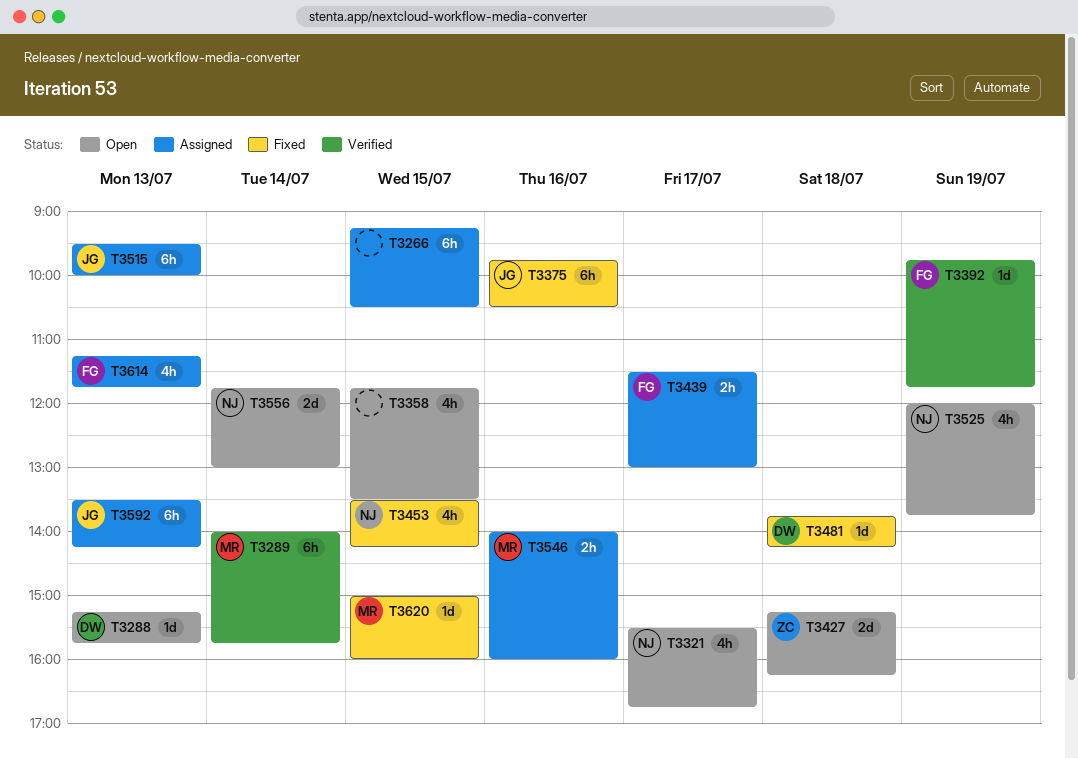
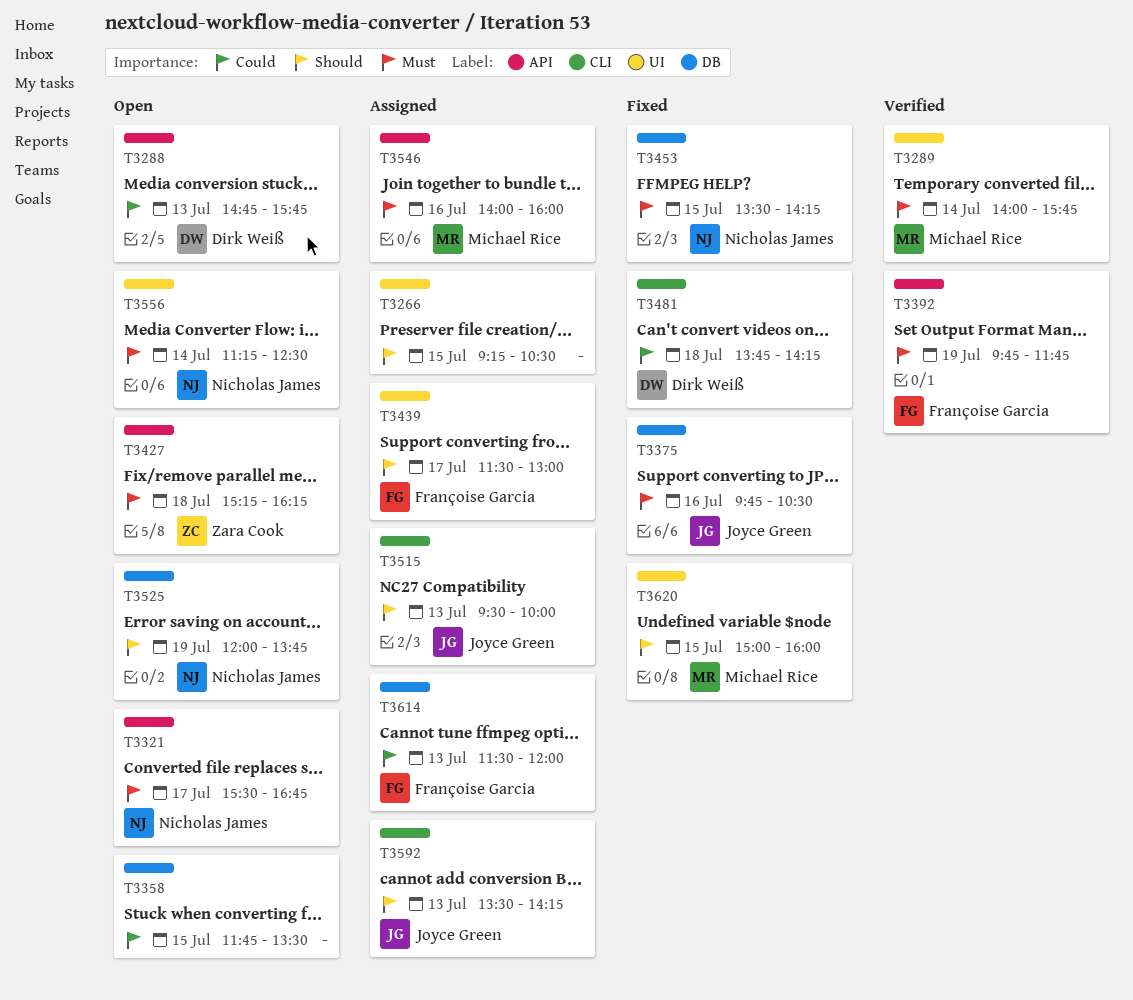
T3288, begins: 15:15 -> 14:45
T3556, begins: 11:45 -> 11:15
T3556, ends: 13:00 -> 12:30
T3614, begins: 11:15 -> 11:30
T3614, ends: 11:45 -> 12:00

